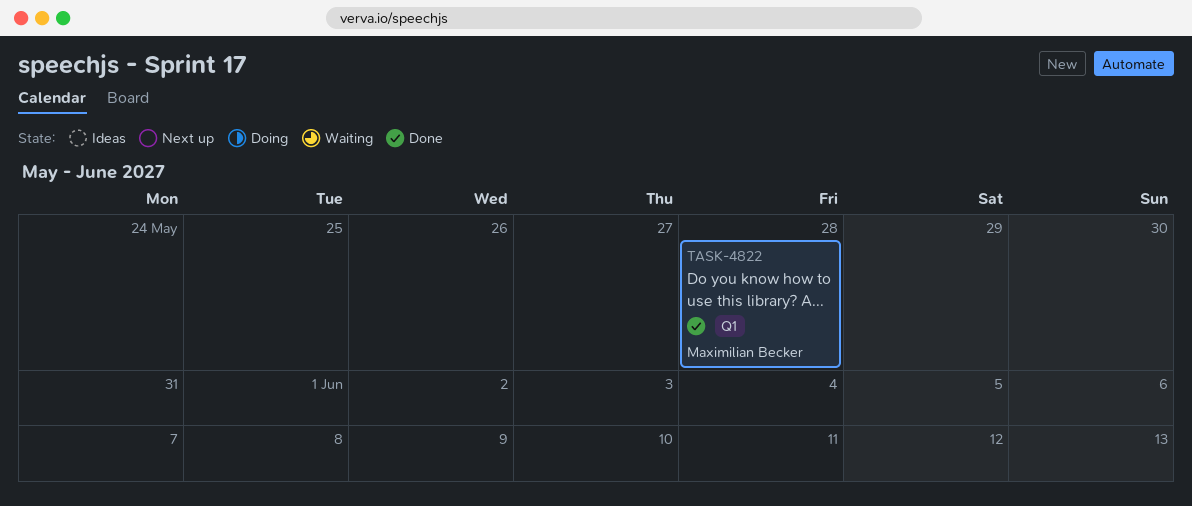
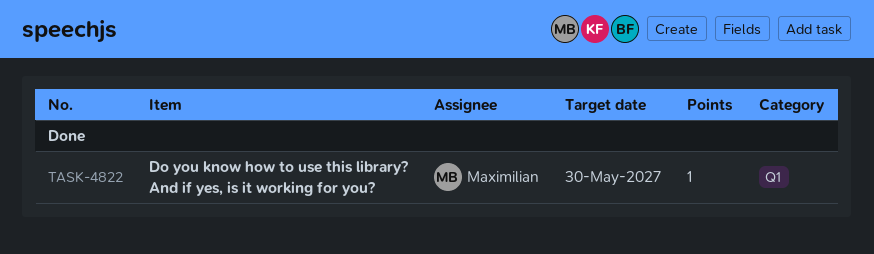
TASK-4822, due: May 28 -> May 30

